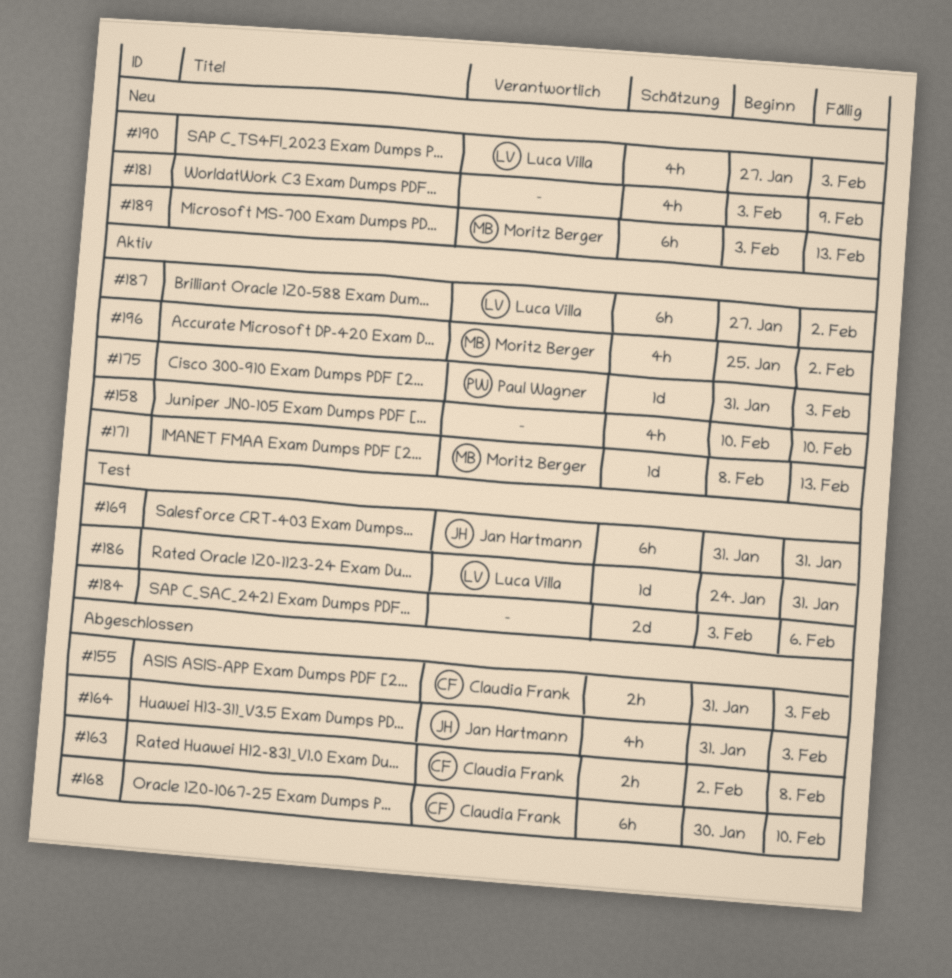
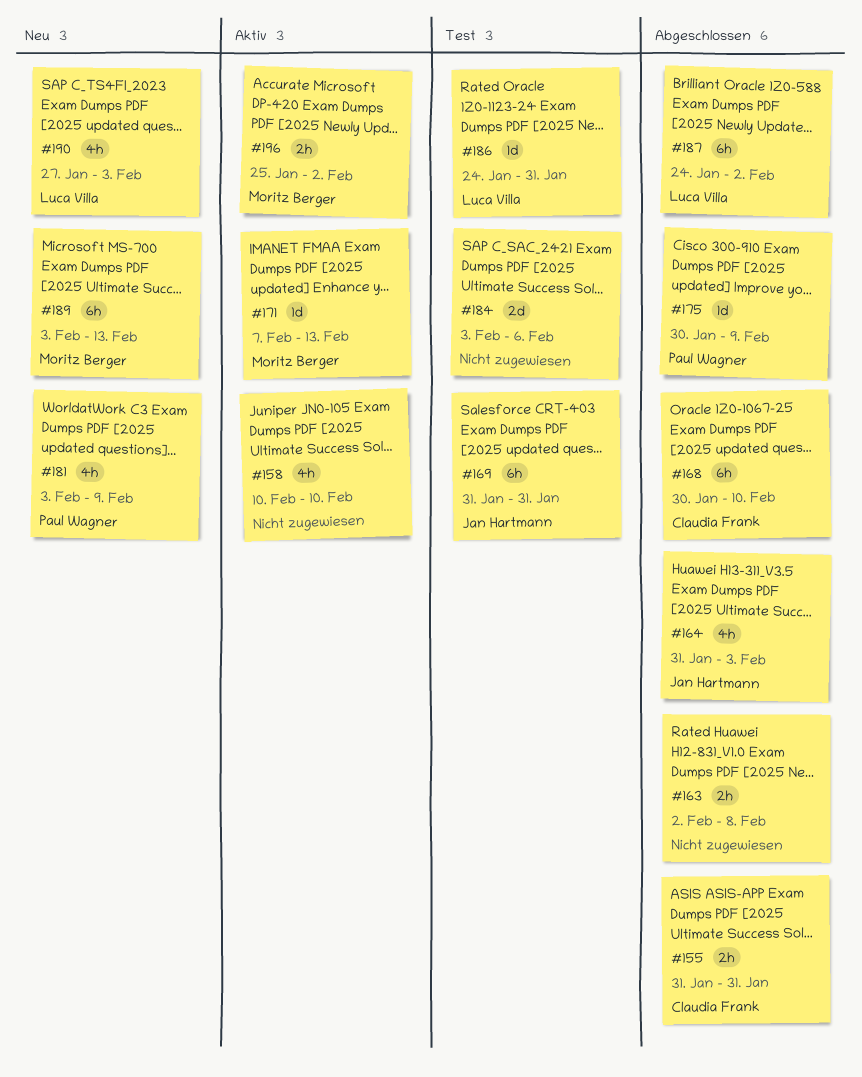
#155, due: Feb 3 -> Jan 31
#163, owner: Claudia Frank -> none
#171, start: Feb 8 -> Feb 7
#175, status: Aktiv -> Abgeschlossen
#175, start: Jan 31 -> Jan 30
#175, due: Feb 3 -> Feb 9
#181, owner: none -> Paul Wagner
#187, status: Aktiv -> Abgeschlossen
#187, start: Jan 27 -> Jan 24
#196, estimate: 4h -> 2h

